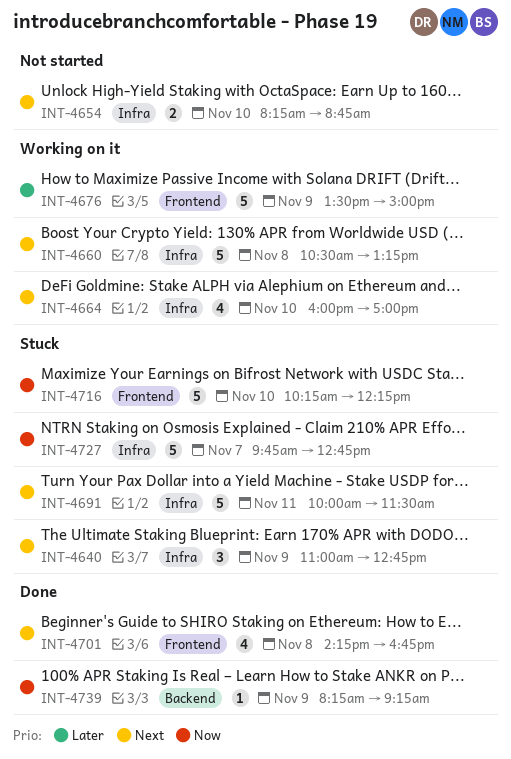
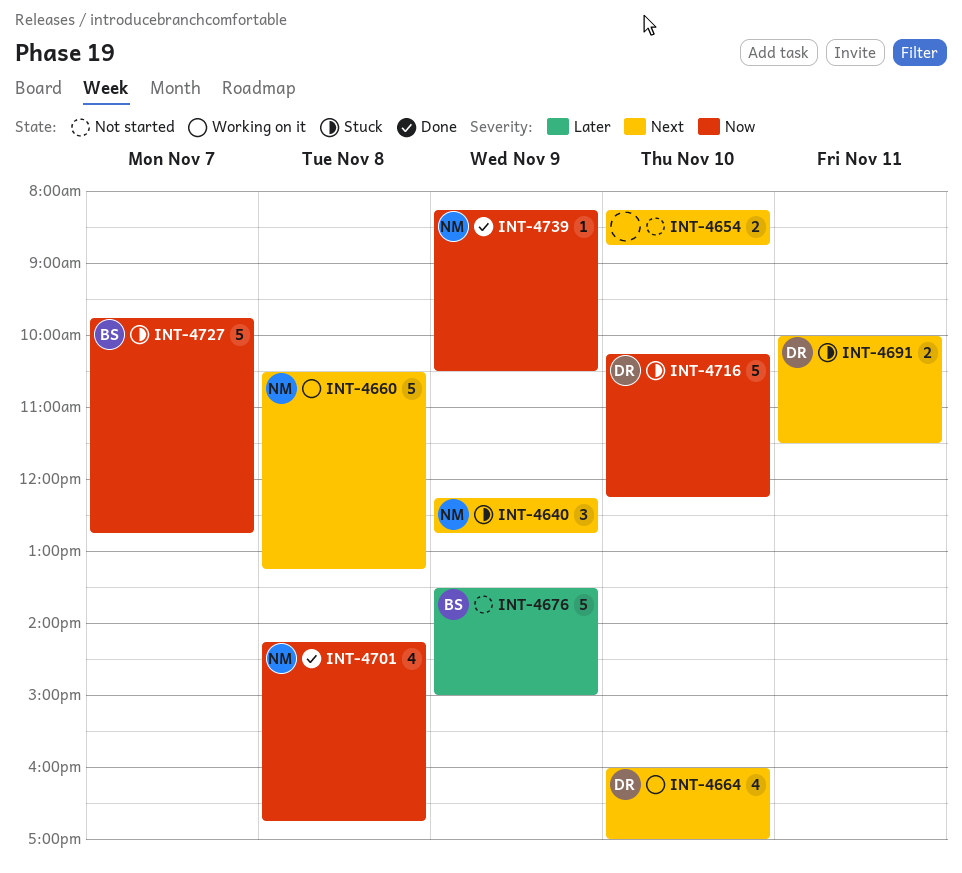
INT-4640, begins: 11:00 -> 12:15
INT-4676, status: Working on it -> Not started
INT-4691, estimate: 5 -> 2
INT-4701, priority: Next -> Now
INT-4739, ends: 09:15 -> 10:30

